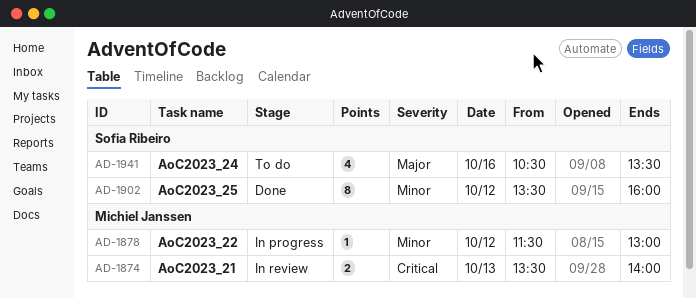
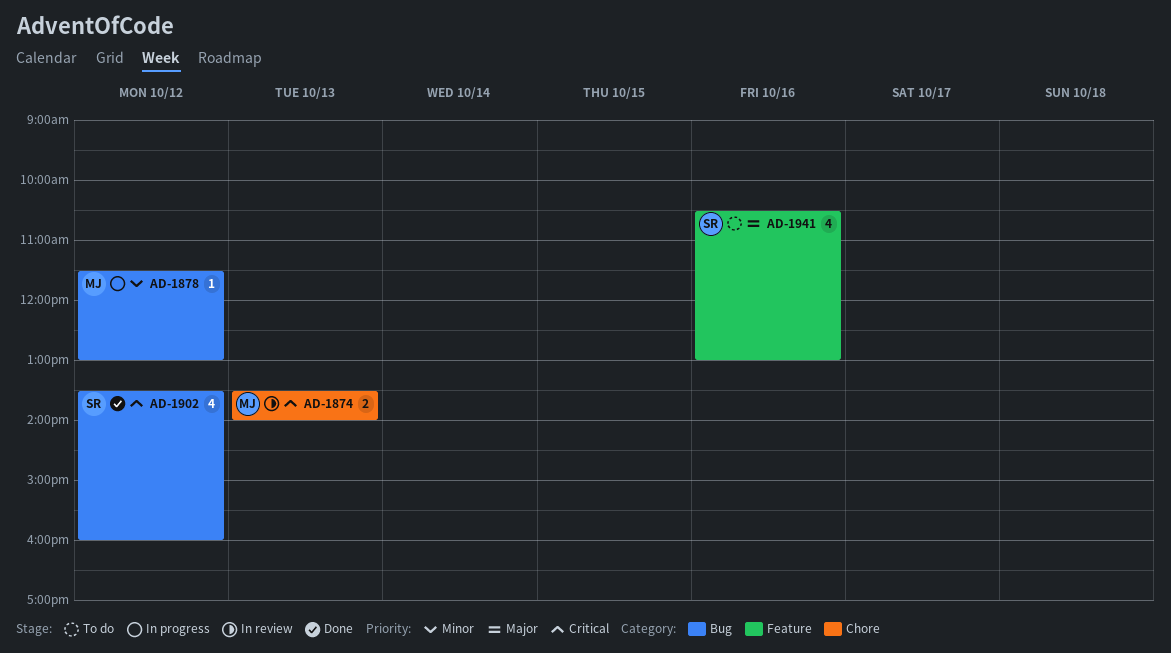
AD-1902, priority: Minor -> Critical
AD-1902, estimate: 8 -> 4
AD-1941, ends: 13:30 -> 13:00

